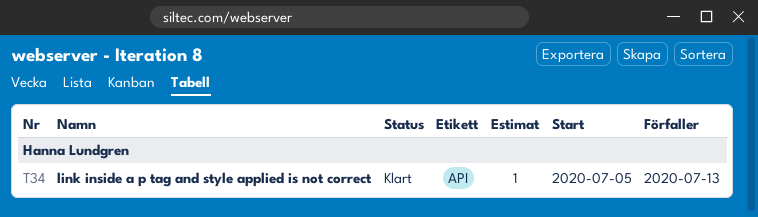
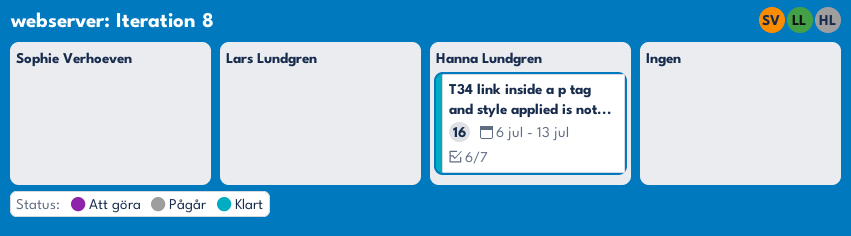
T34, estimate: 1 -> 16
T34, start: Jul 5 -> Jul 6

